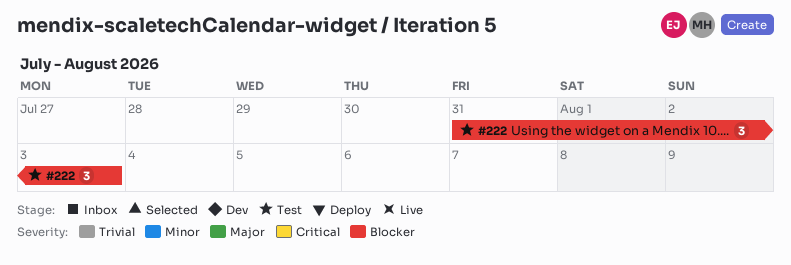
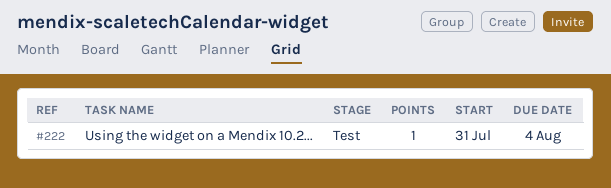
#222, estimate: 3 -> 1
#222, due: Aug 3 -> Aug 4

